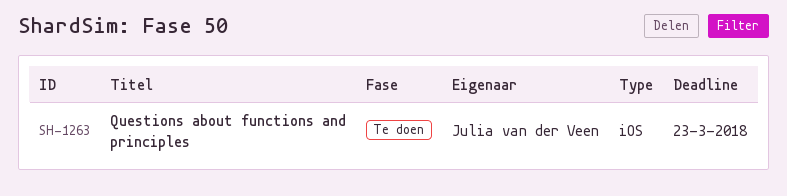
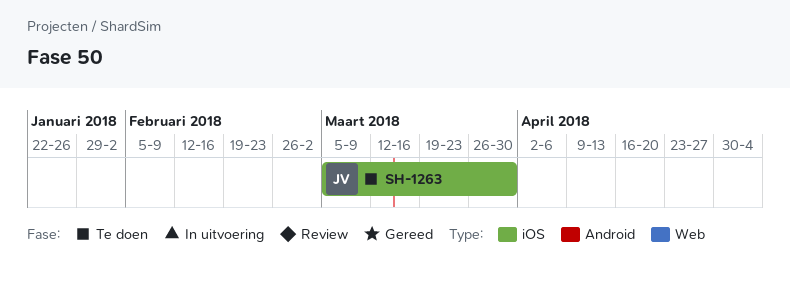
SH-1263, due: Mar 23 -> Mar 30

